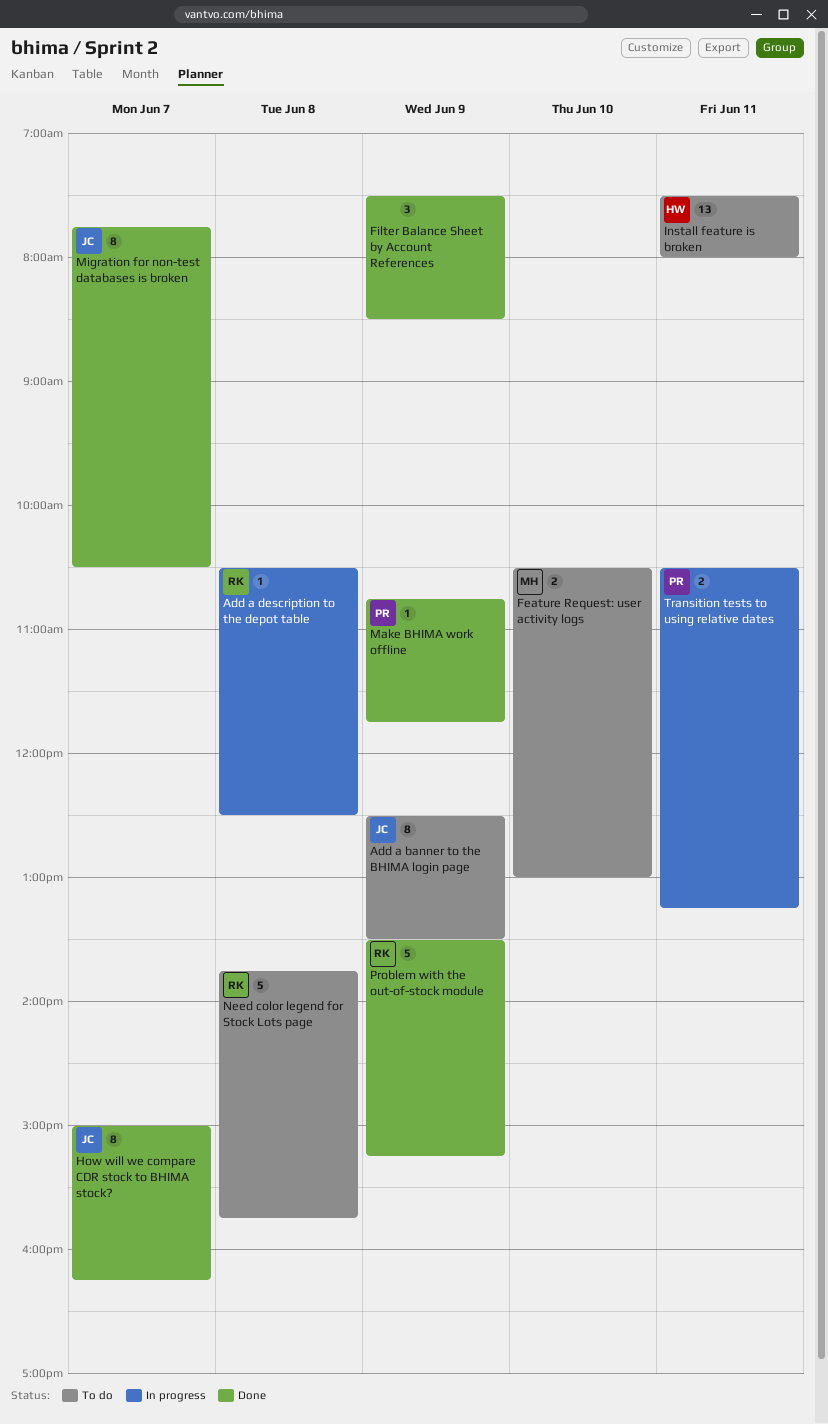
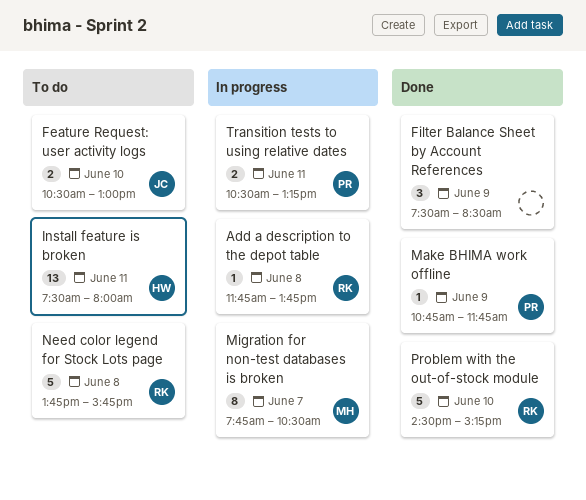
Add a banner to the BHIMA login page: present -> none
Add a description to the depot table, begins: 10:30 -> 11:45
Add a description to the depot table, ends: 12:30 -> 13:45
Feature Request: user activity logs, owner: MH -> JC
How will we compare CDR stock to BHIMA stock?: present -> none
Migration for non-test databases is broken, status: Done -> In progress
Migration for non-test databases is broken, owner: JC -> MH
Problem with the out-of-stock module, day: Jun 9 -> Jun 10
Problem with the out-of-stock module, begins: 13:30 -> 14:30

